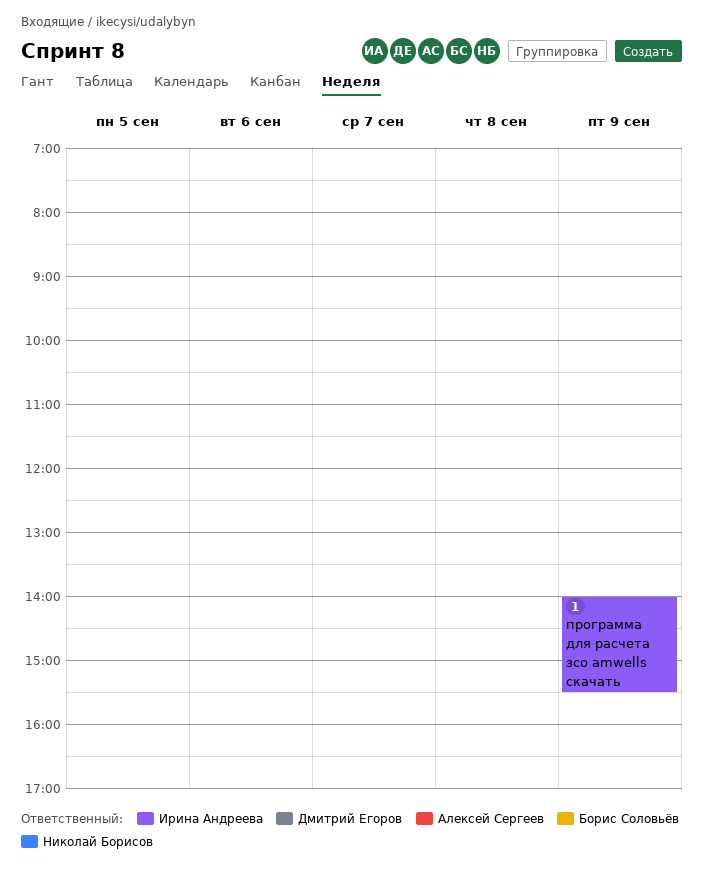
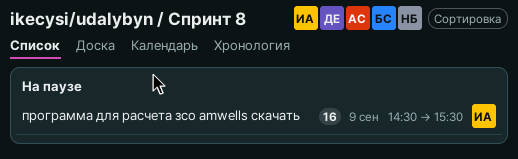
программа для расчета зсо amwells скачать, estimate: 1 -> 16
программа для расчета зсо amwells скачать, begins: 14:00 -> 14:30

